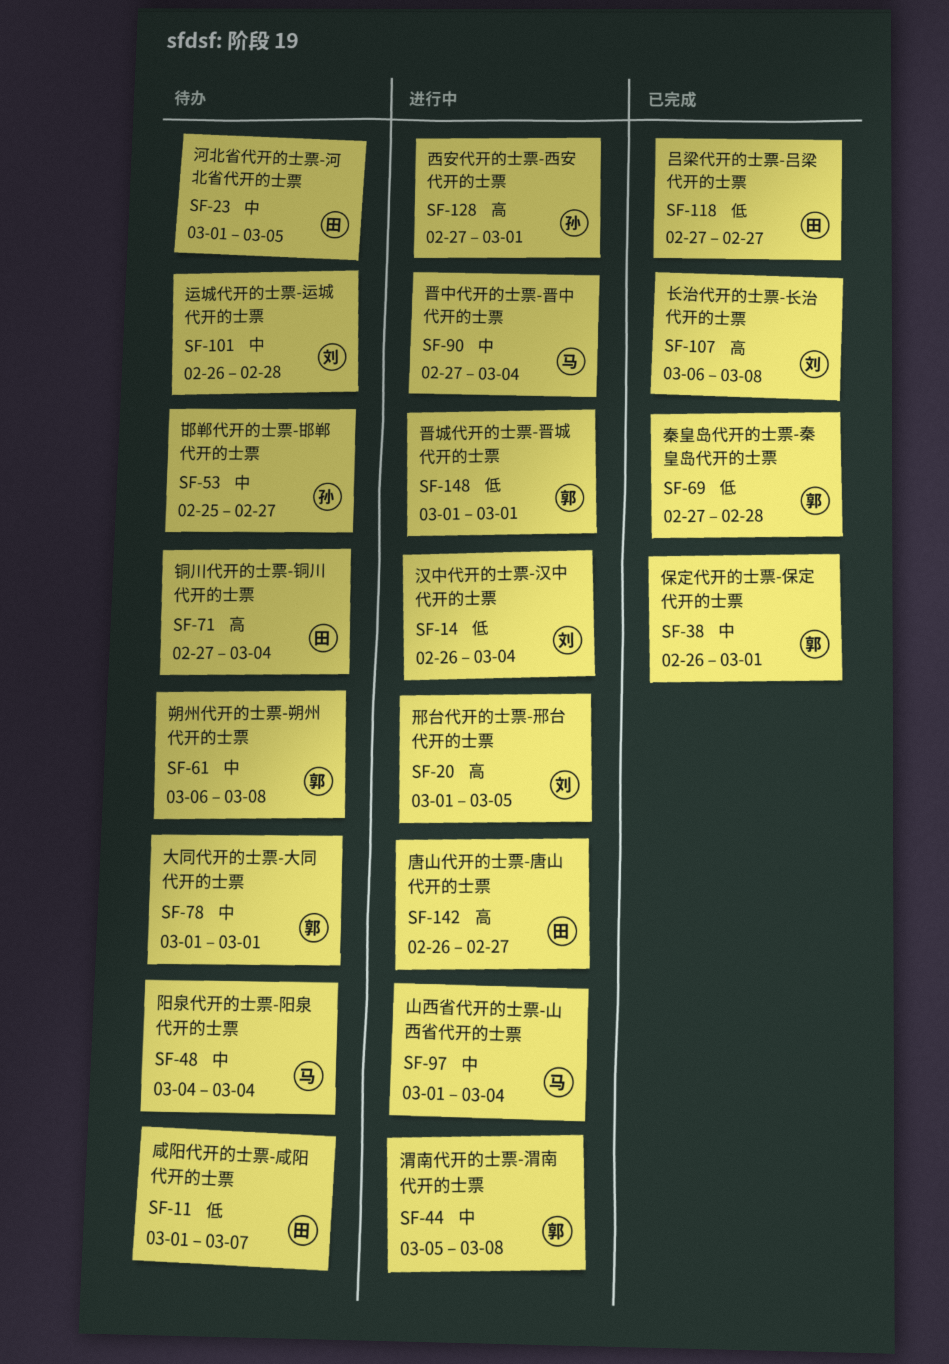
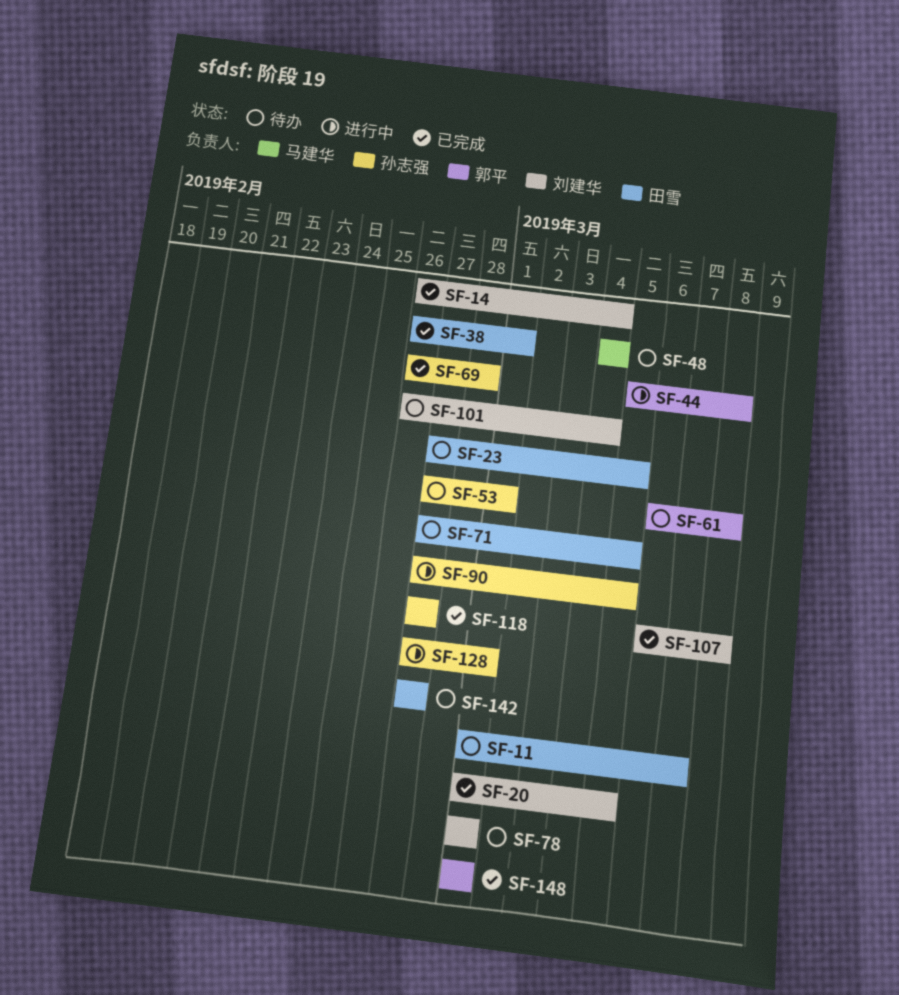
SF-14, status: 进行中 -> 已完成
SF-20, status: 进行中 -> 已完成
SF-23, start: Mar 1 -> Feb 27
SF-38, owner: 郭平 -> 田雪
SF-53, start: Feb 25 -> Feb 27
SF-53, due: Feb 27 -> Mar 1
SF-69, owner: 郭平 -> 孙志强
SF-69, start: Feb 27 -> Feb 26
SF-71, due: Mar 4 -> Mar 5
SF-78, owner: 郭平 -> 刘建华
SF-90, owner: 马建华 -> 孙志强
SF-90, due: Mar 4 -> Mar 5
SF-97: present -> none
SF-101, due: Feb 28 -> Mar 4
SF-118, owner: 田雪 -> 孙志强
SF-142, status: 进行中 -> 待办
SF-142, start: Feb 26 -> Feb 27
SF-148, status: 进行中 -> 已完成

